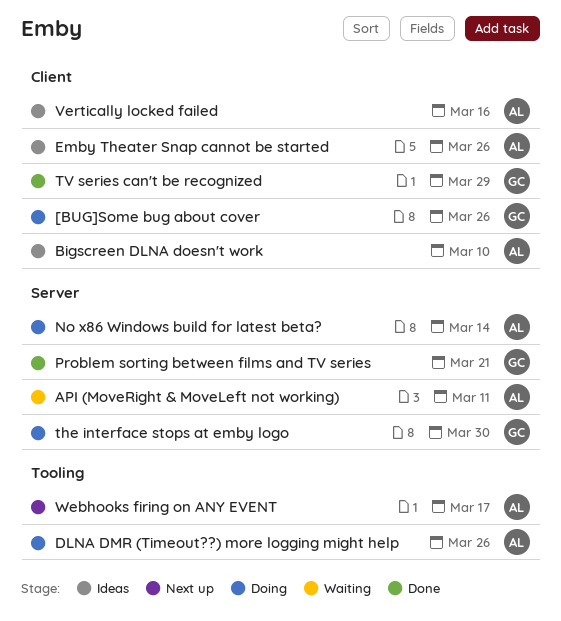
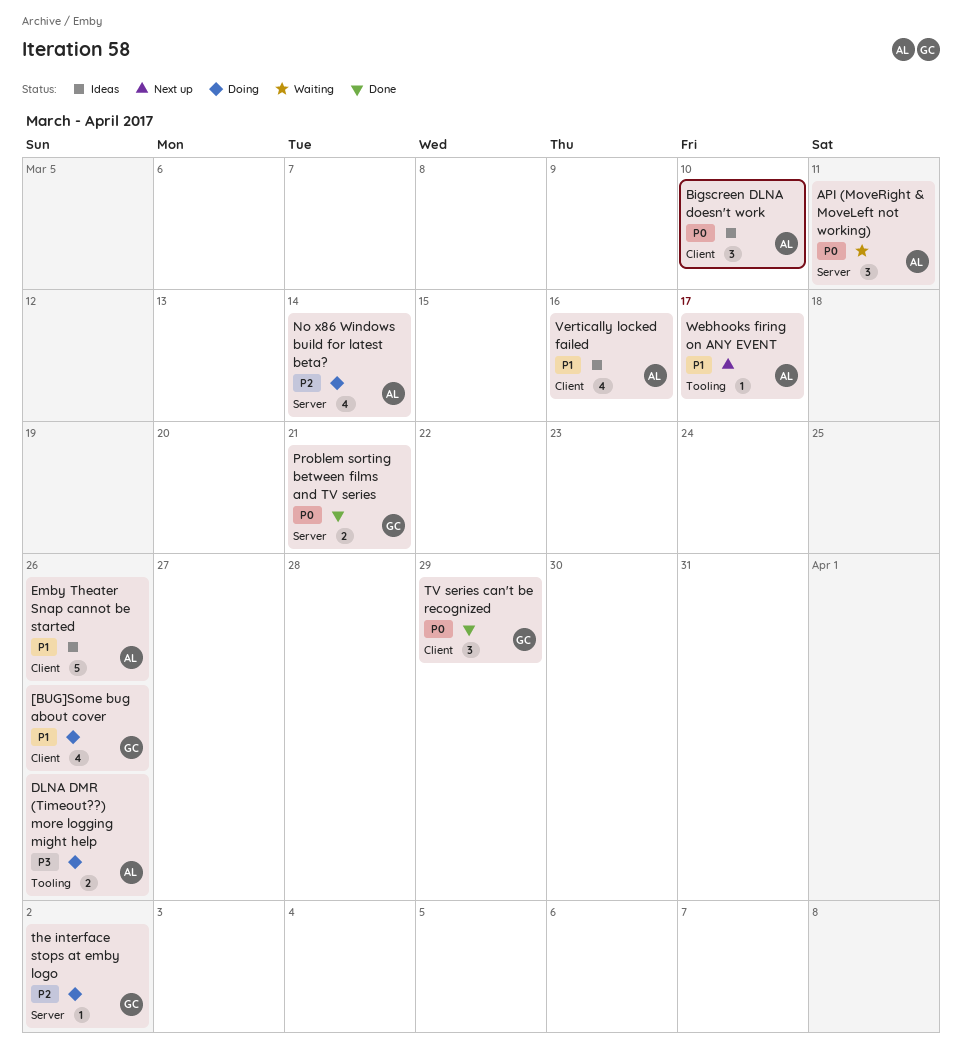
the interface stops at emby logo, due: Mar 30 -> Apr 2

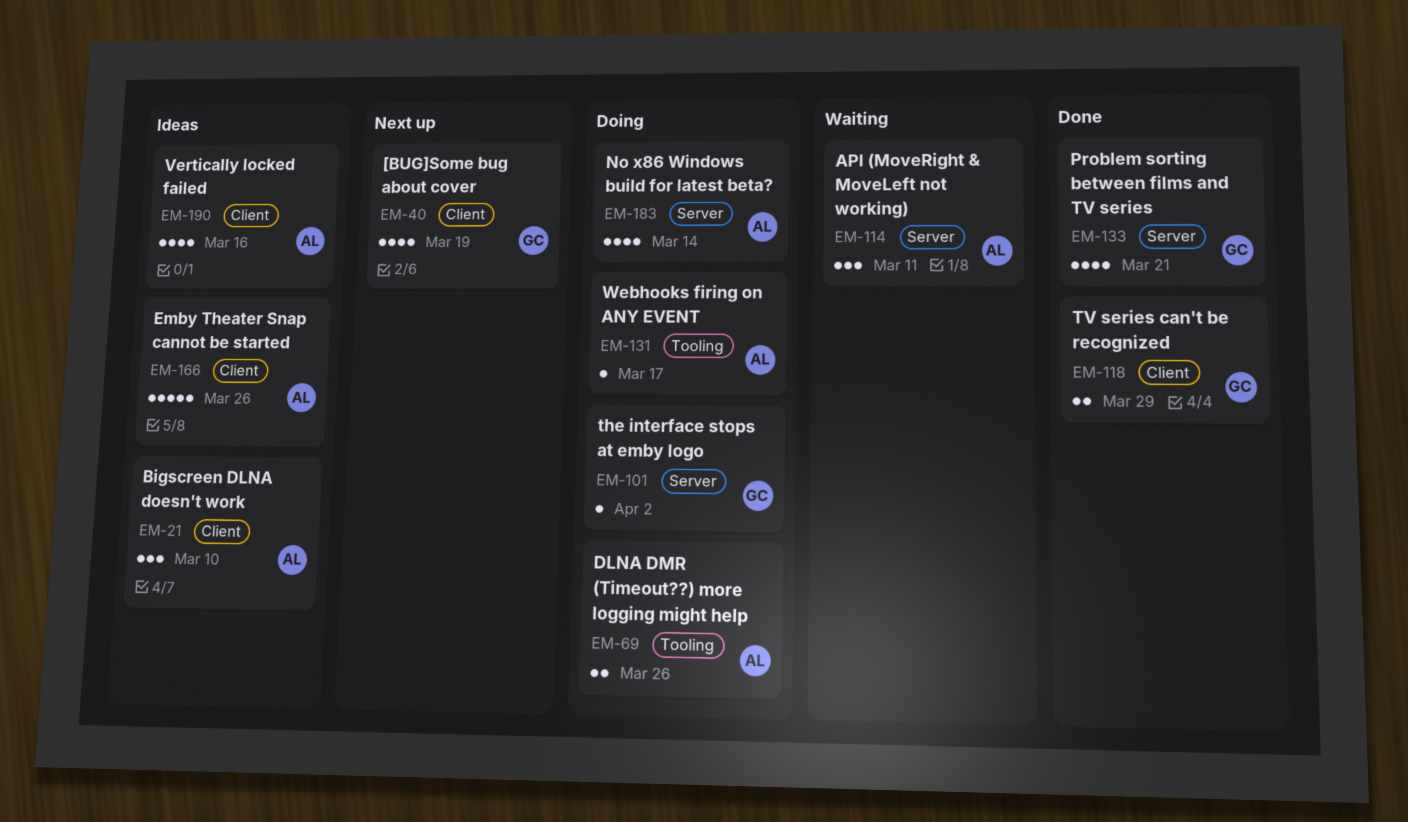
[BUG]Some bug about cover, status: Doing -> Next up
[BUG]Some bug about cover, due: Mar 26 -> Mar 19
Problem sorting between films and TV series, estimate: 2 -> 4
TV series can't be recognized, estimate: 3 -> 2
Webhooks firing on ANY EVENT, status: Next up -> Doing

